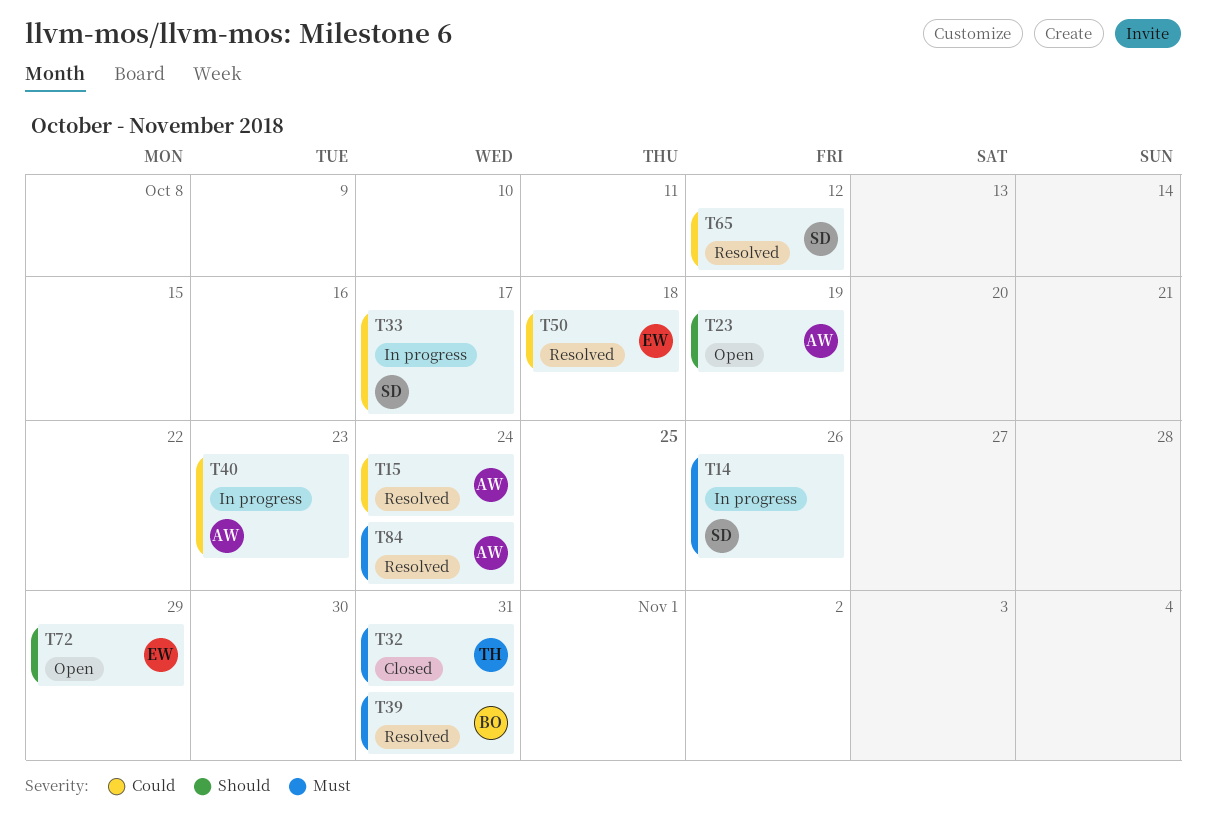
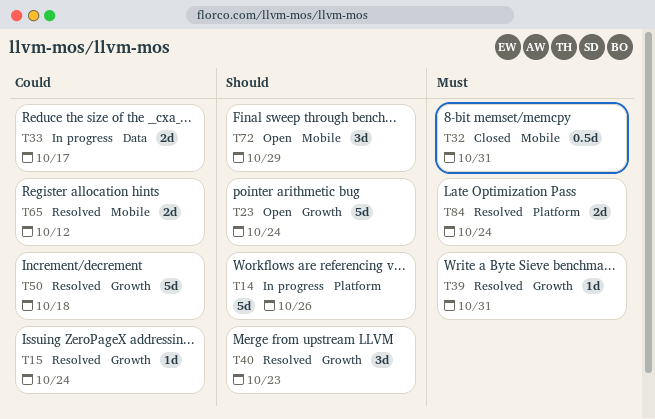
T14, priority: Must -> Should
T23, due: Oct 19 -> Oct 24
T40, status: In progress -> Resolved
T40, priority: Could -> Should

